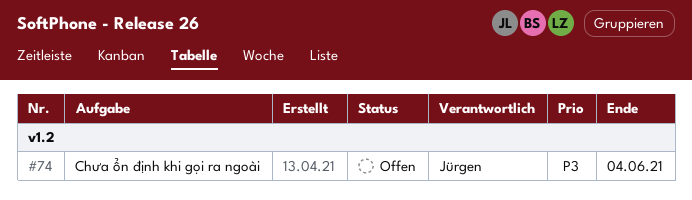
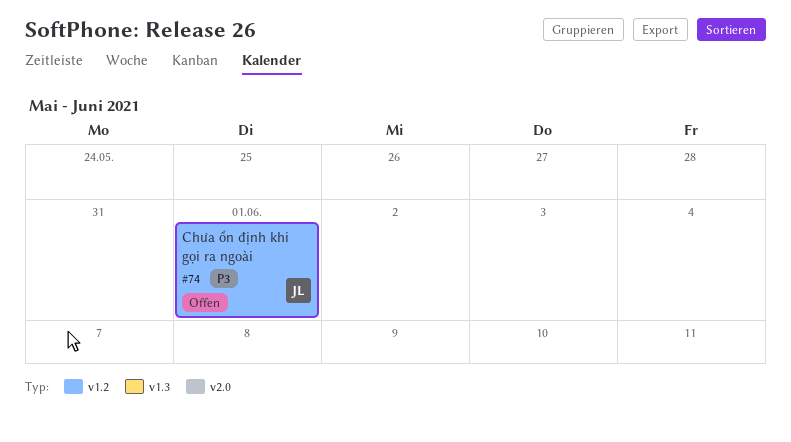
#74, due: Jun 4 -> Jun 1

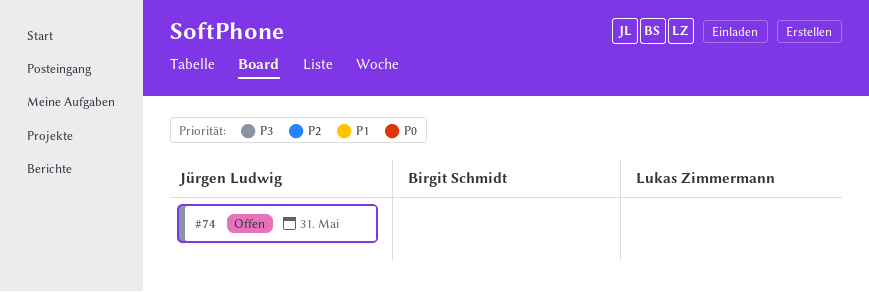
#74, due: Jun 1 -> May 31

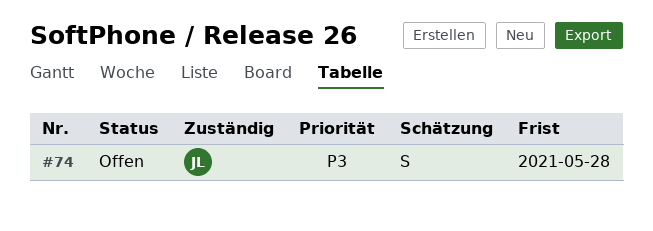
#74, due: May 31 -> May 28

